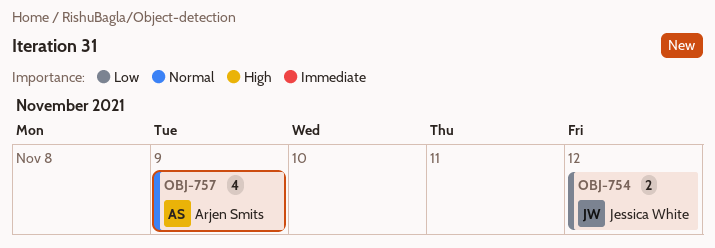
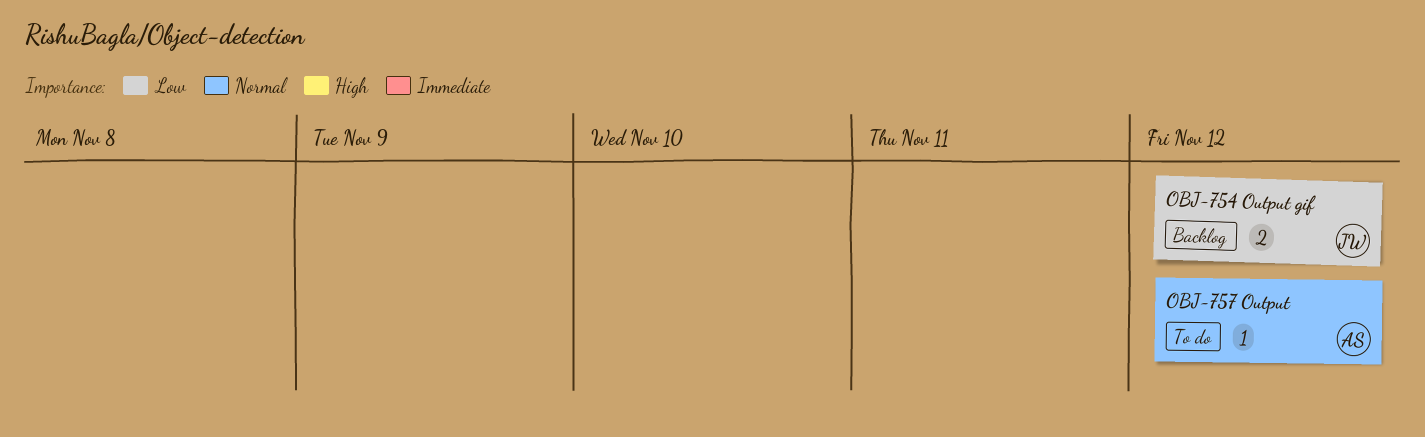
OBJ-757, estimate: 4 -> 1
OBJ-757, due: Nov 9 -> Nov 12

